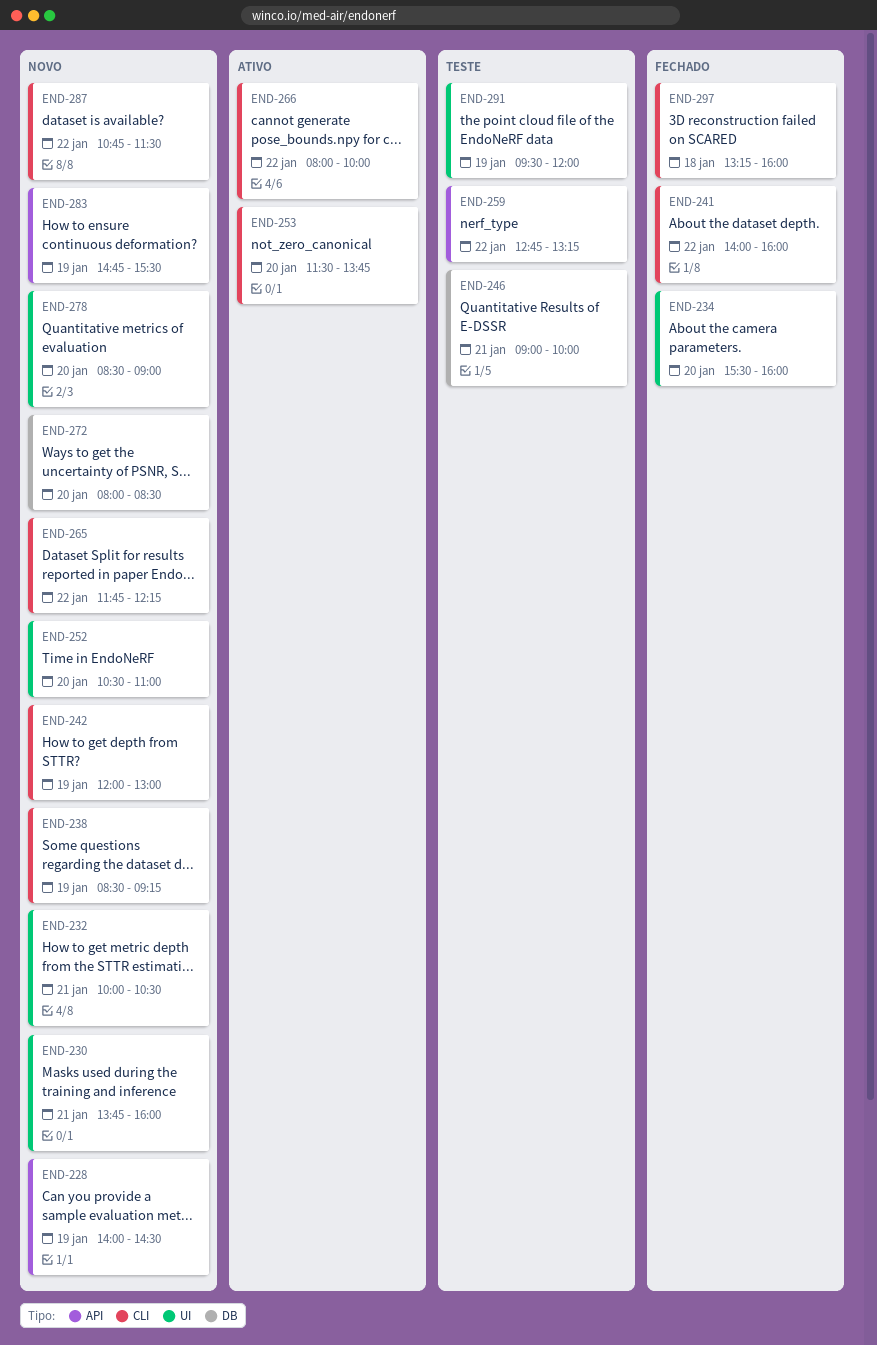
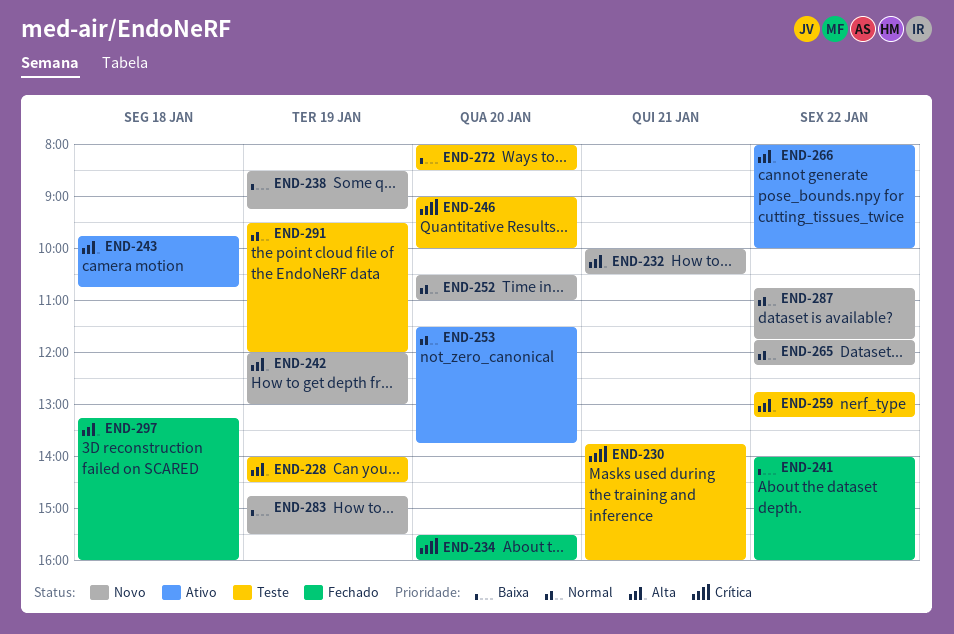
END-228, status: Novo -> Teste
END-230, status: Novo -> Teste
END-243: none -> present
END-246, day: Jan 21 -> Jan 20
END-272, status: Novo -> Teste
END-278: present -> none
END-287, ends: 11:30 -> 11:45

